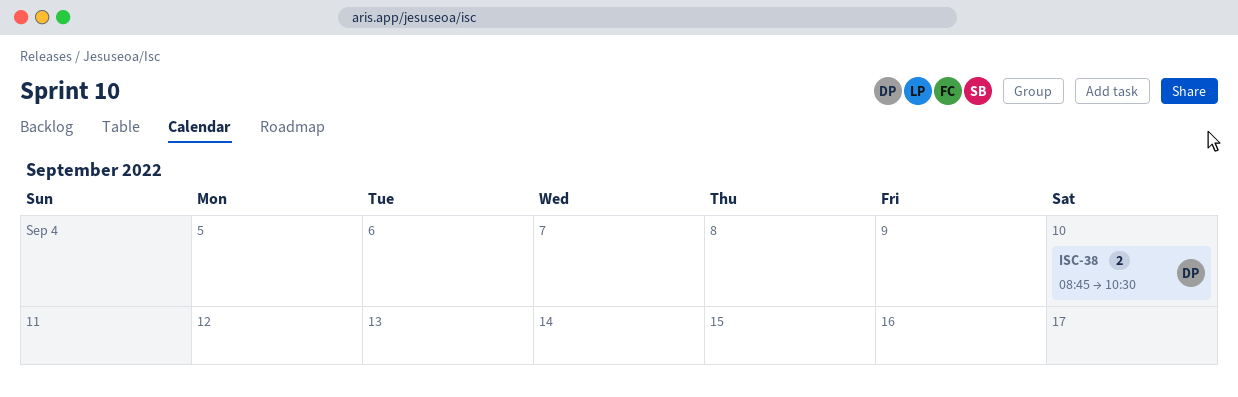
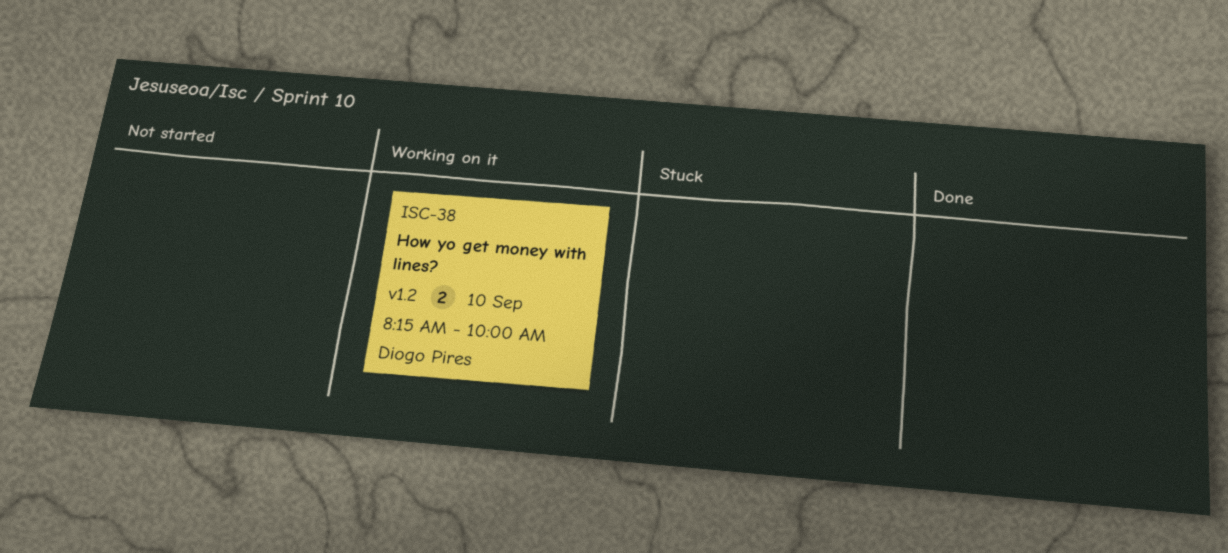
ISC-38, begins: 08:45 -> 08:15
ISC-38, ends: 10:30 -> 10:00

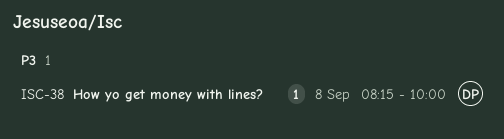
ISC-38, estimate: 2 -> 1
ISC-38, day: Sep 10 -> Sep 8

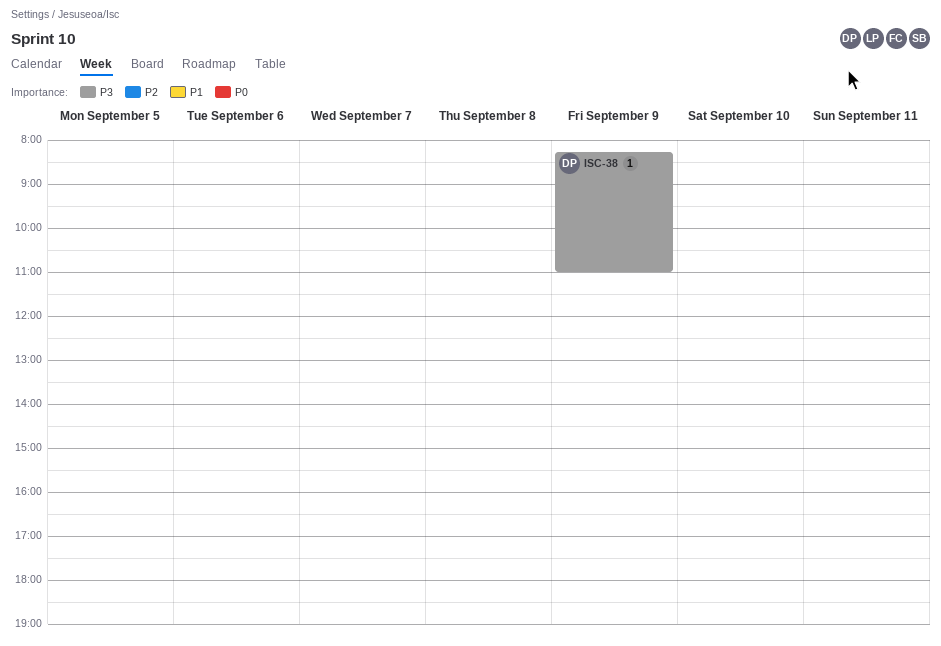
ISC-38, day: Sep 8 -> Sep 9
ISC-38, ends: 10:00 -> 11:00

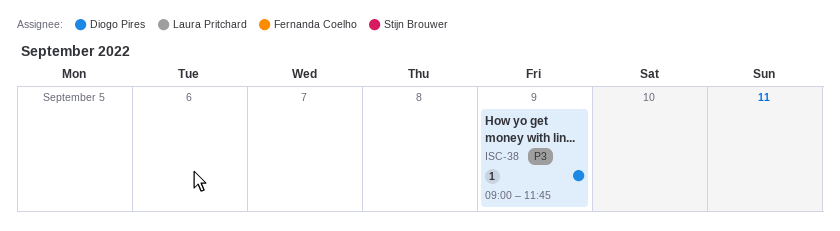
ISC-38, begins: 08:15 -> 09:00
ISC-38, ends: 11:00 -> 11:45

